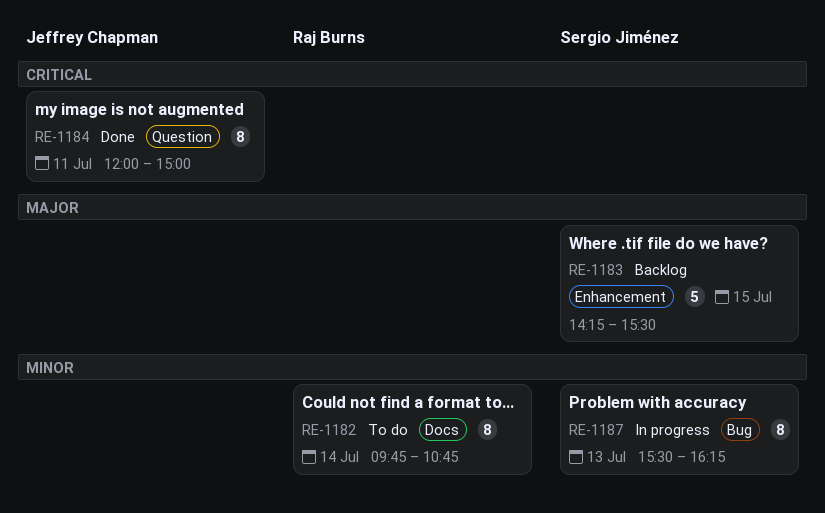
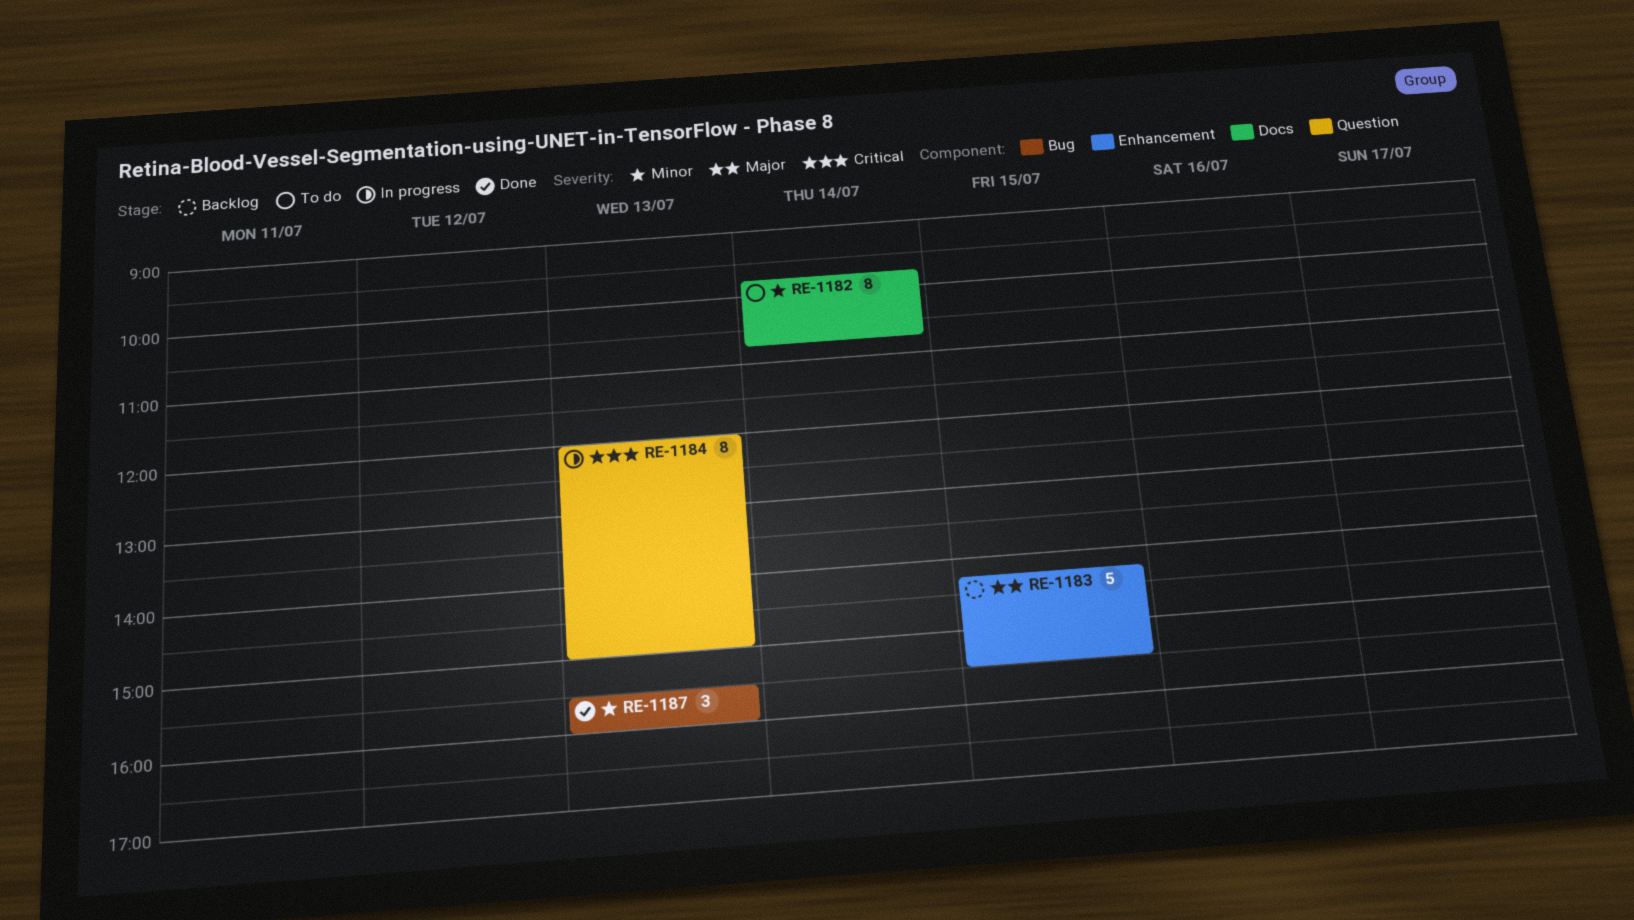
RE-1184, status: Done -> In progress
RE-1184, day: Jul 11 -> Jul 13
RE-1187, status: In progress -> Done
RE-1187, estimate: 8 -> 3
RE-1187, ends: 16:15 -> 16:00

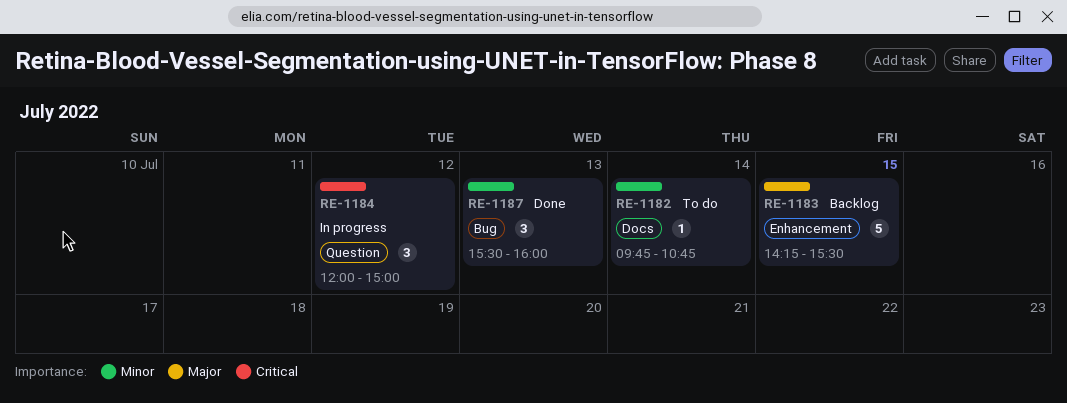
RE-1182, estimate: 8 -> 1
RE-1184, estimate: 8 -> 3
RE-1184, day: Jul 13 -> Jul 12

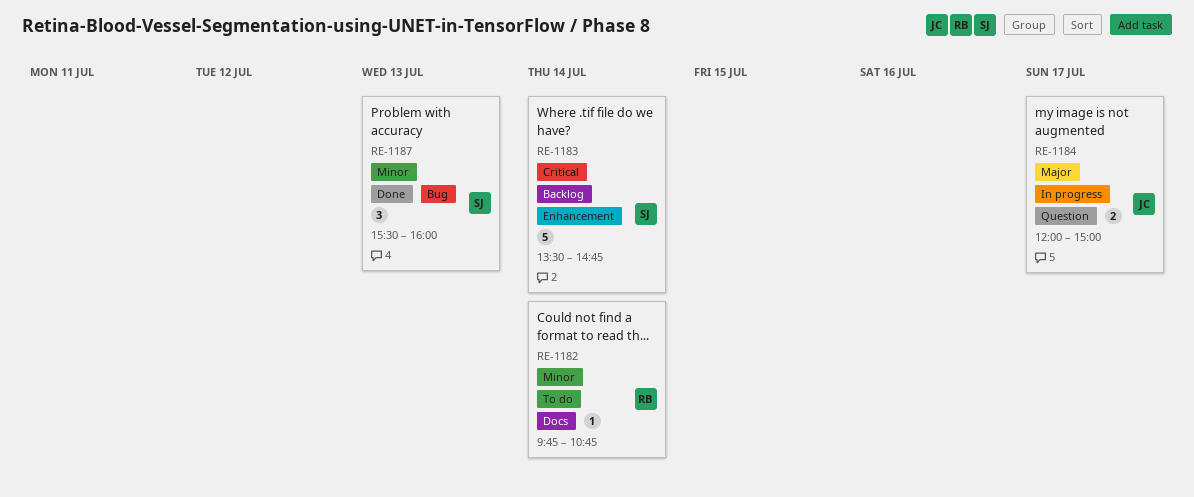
RE-1183, priority: Major -> Critical
RE-1183, day: Jul 15 -> Jul 14
RE-1183, begins: 14:15 -> 13:30
RE-1183, ends: 15:30 -> 14:45
RE-1184, priority: Critical -> Major
RE-1184, estimate: 3 -> 2
RE-1184, day: Jul 12 -> Jul 17

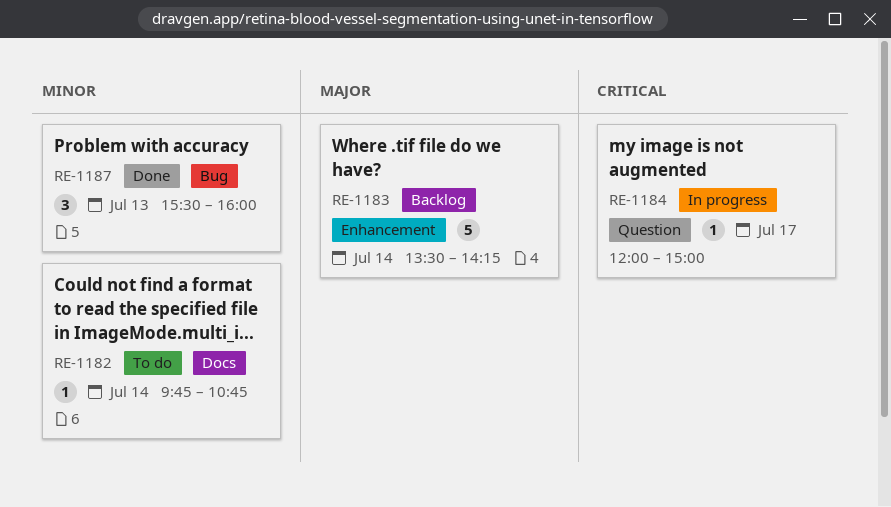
RE-1183, priority: Critical -> Major
RE-1183, ends: 14:45 -> 14:15
RE-1184, priority: Major -> Critical
RE-1184, estimate: 2 -> 1

